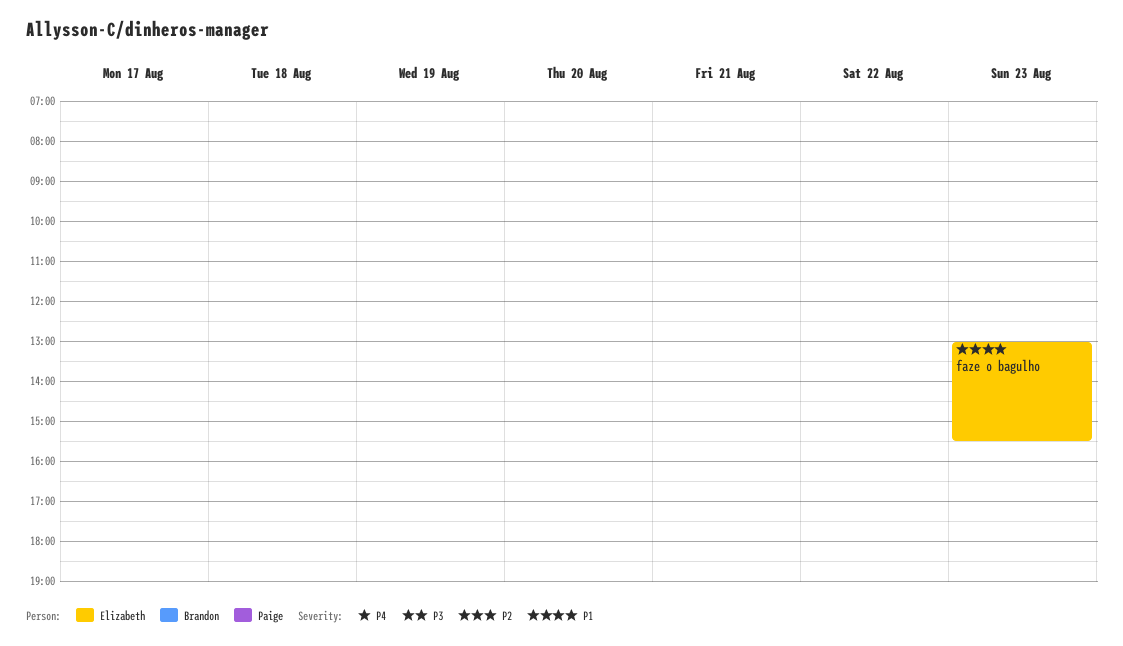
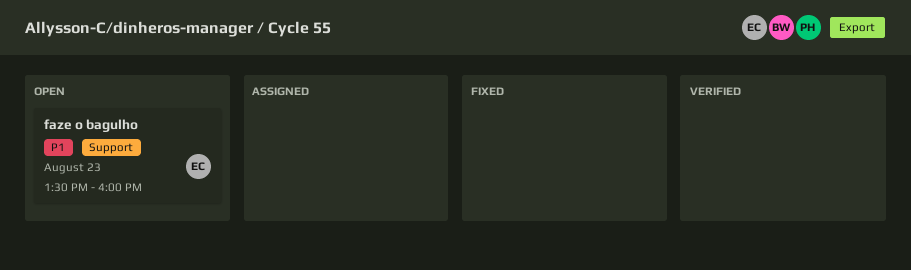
faze o bagulho, begins: 13:00 -> 13:30
faze o bagulho, ends: 15:30 -> 16:00

